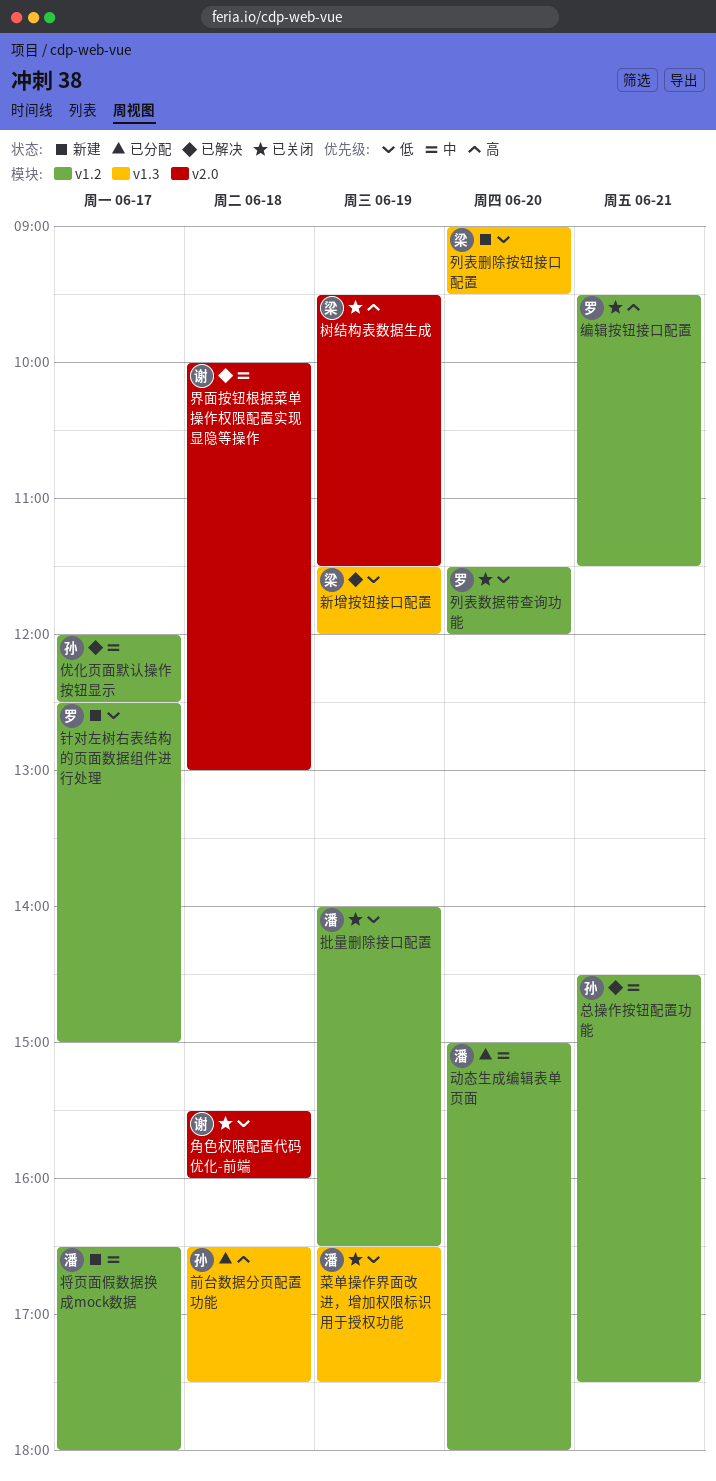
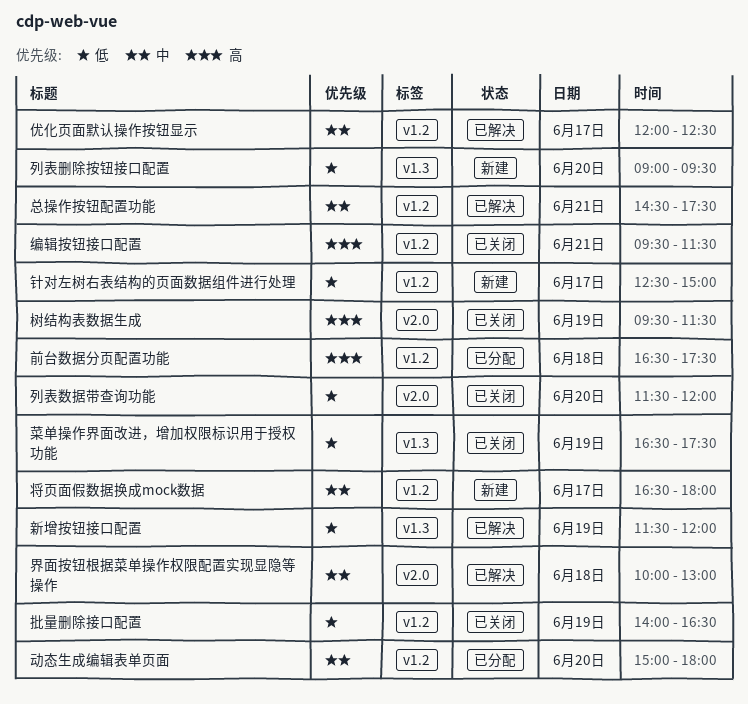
列表数据带查询功能, label: v1.2 -> v2.0
前台数据分页配置功能, label: v1.3 -> v1.2
角色权限配置代码优化-前端: present -> none

